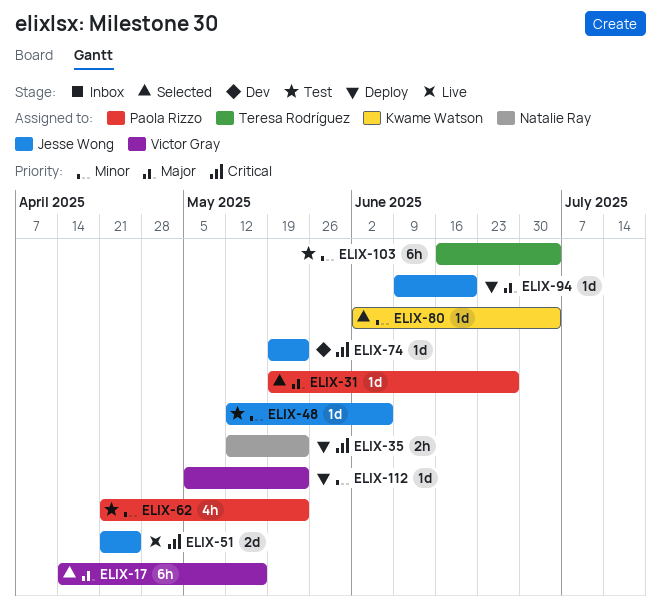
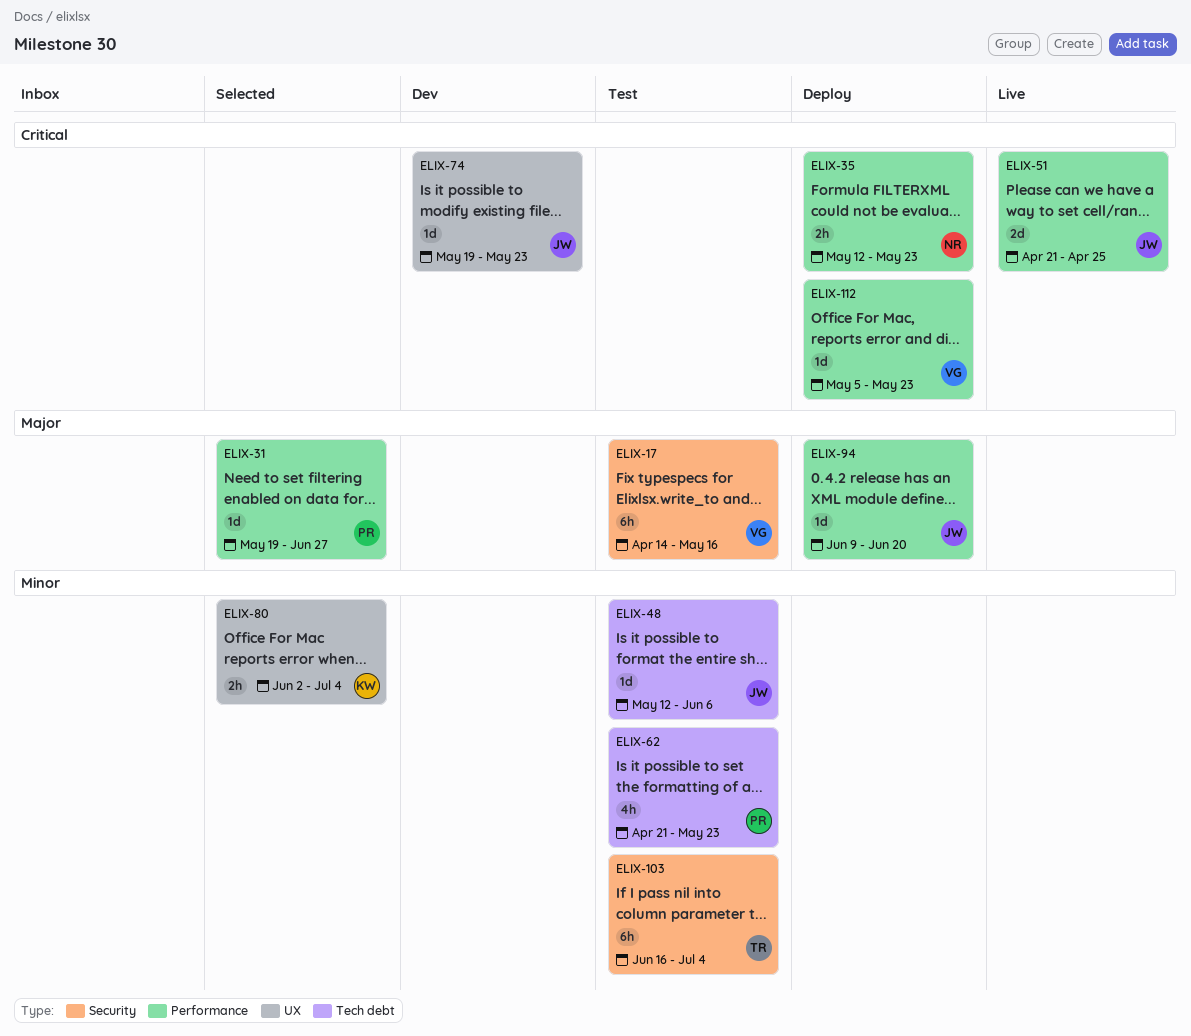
ELIX-17, status: Selected -> Test
ELIX-80, estimate: 1d -> 2h
ELIX-112, priority: Minor -> Critical

